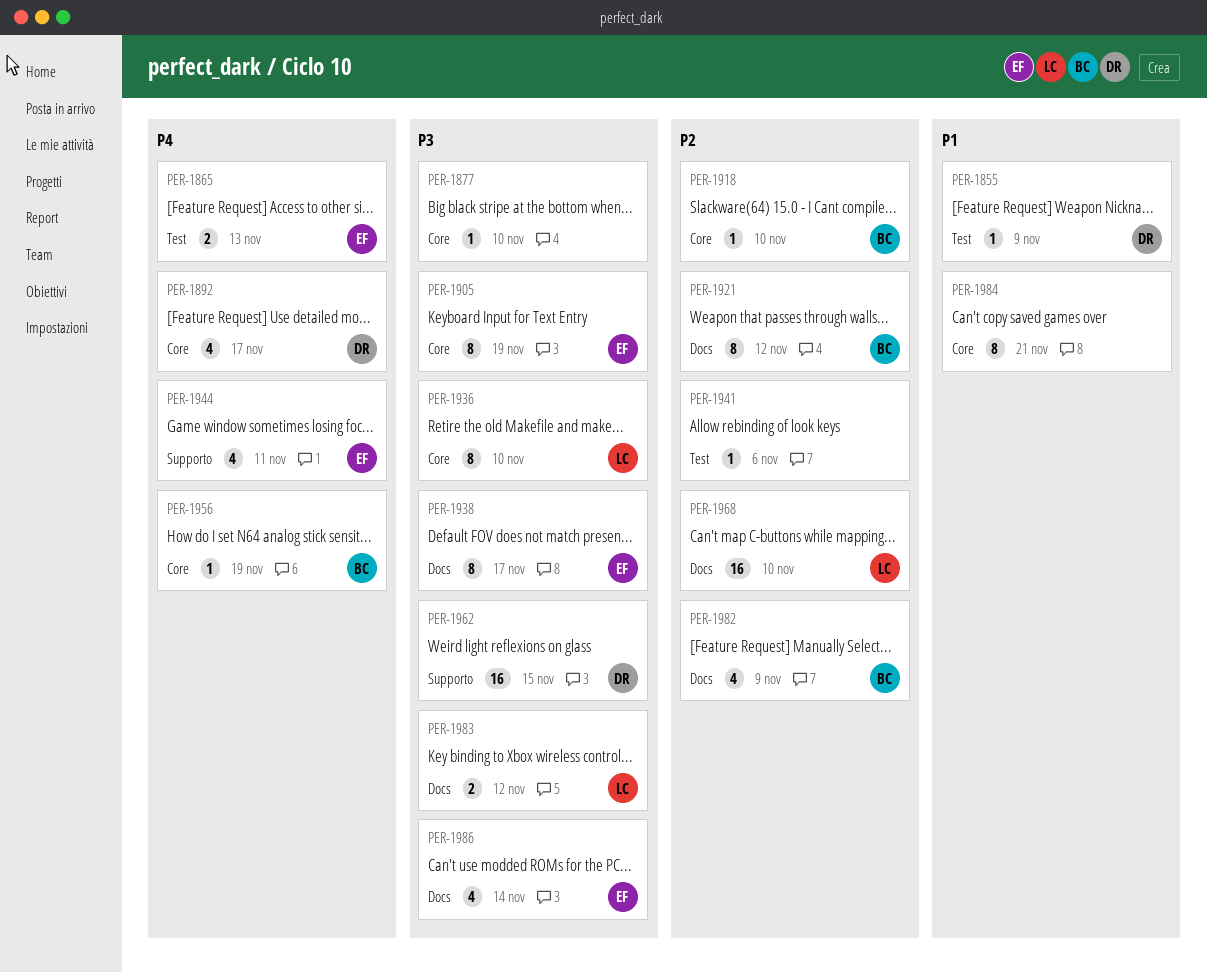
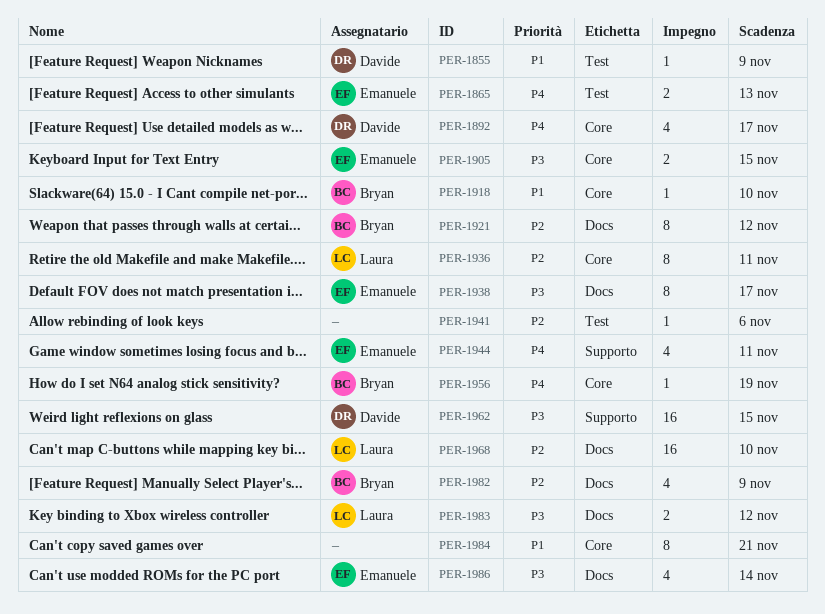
PER-1877: present -> none
PER-1905, estimate: 8 -> 2
PER-1905, due: Nov 19 -> Nov 15
PER-1918, priority: P2 -> P1
PER-1936, priority: P3 -> P2
PER-1936, due: Nov 10 -> Nov 11

